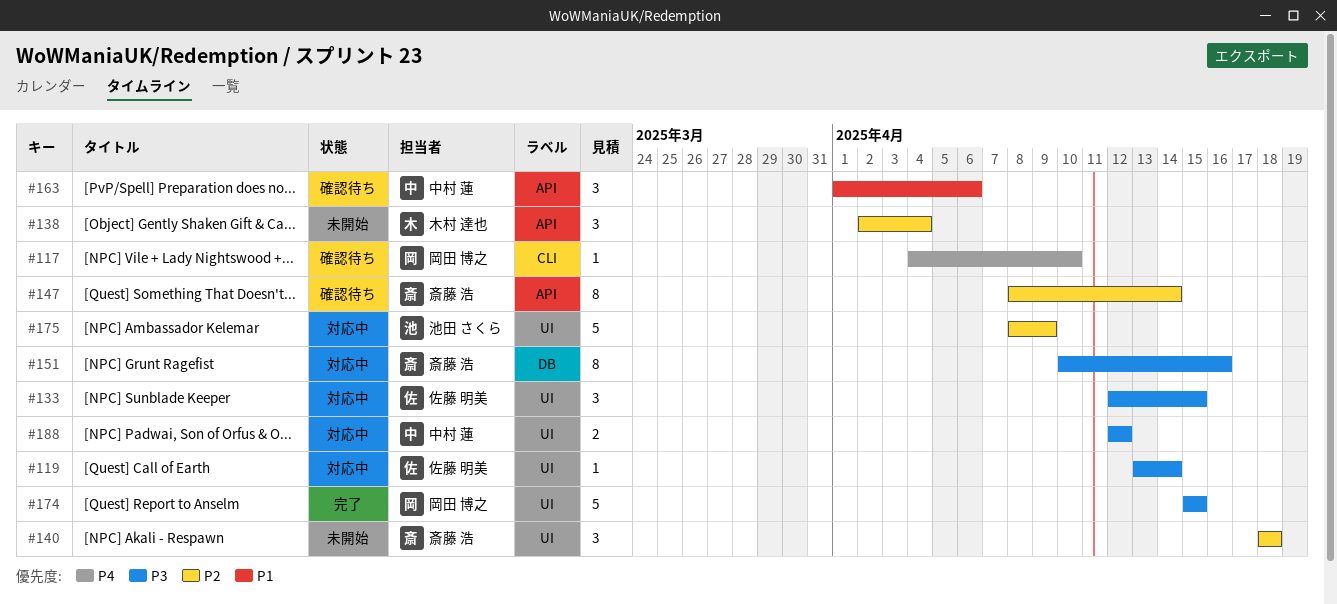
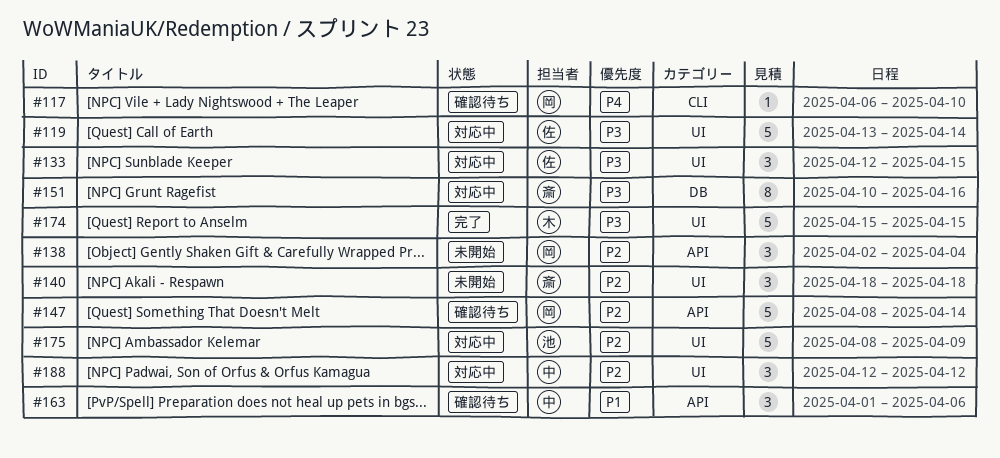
#117, start: Apr 4 -> Apr 6
#119, estimate: 1 -> 5
#138, owner: 木村 達也 -> 岡田 博之
#147, owner: 斎藤 浩 -> 岡田 博之
#147, estimate: 8 -> 5
#174, owner: 岡田 博之 -> 木村 達也
#188, priority: P3 -> P2
#188, estimate: 2 -> 3

